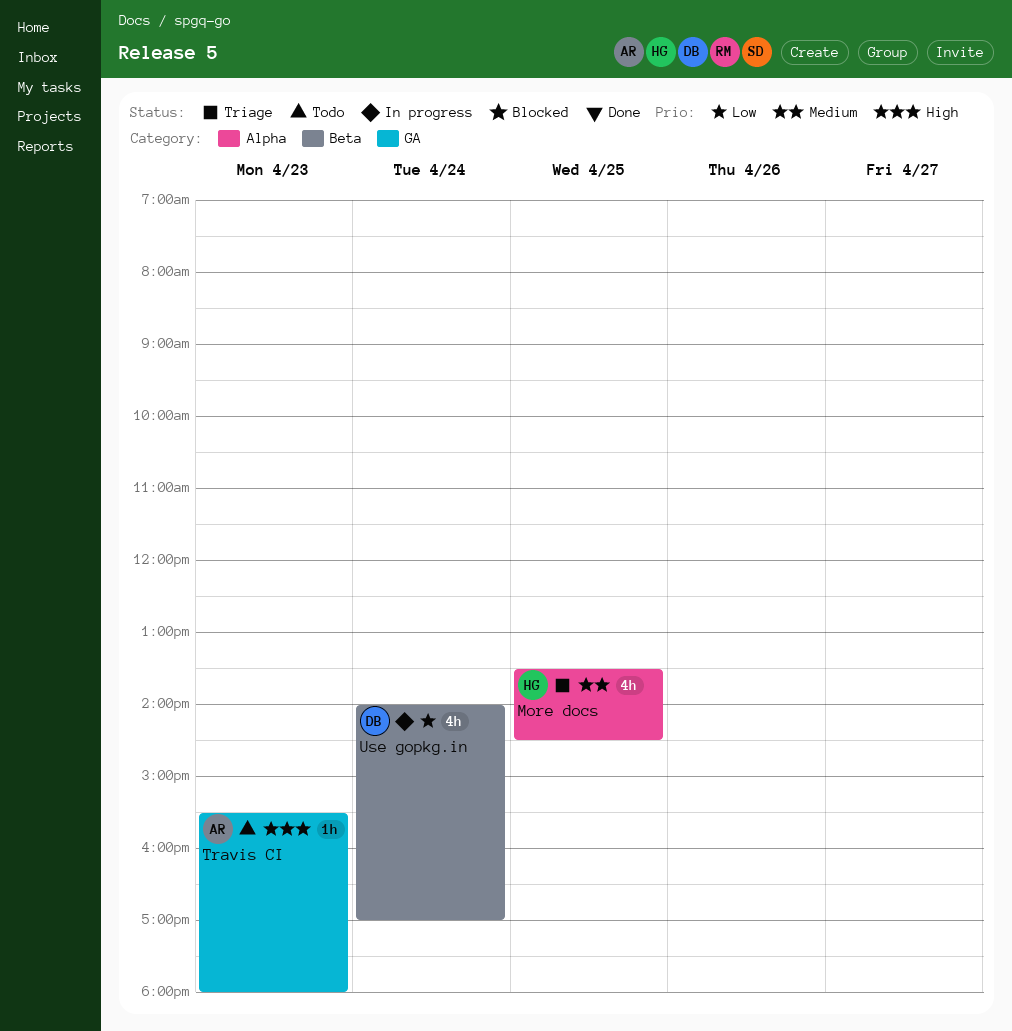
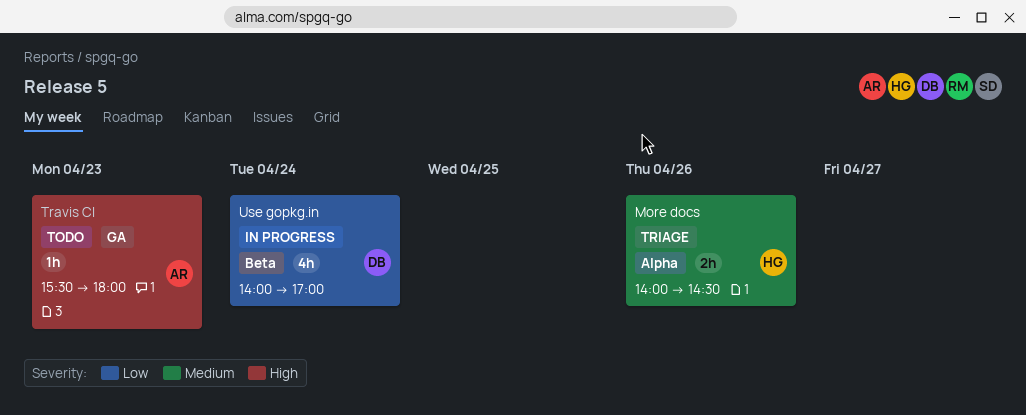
More docs, estimate: 4h -> 2h
More docs, day: Apr 25 -> Apr 26
More docs, begins: 13:30 -> 14:00

